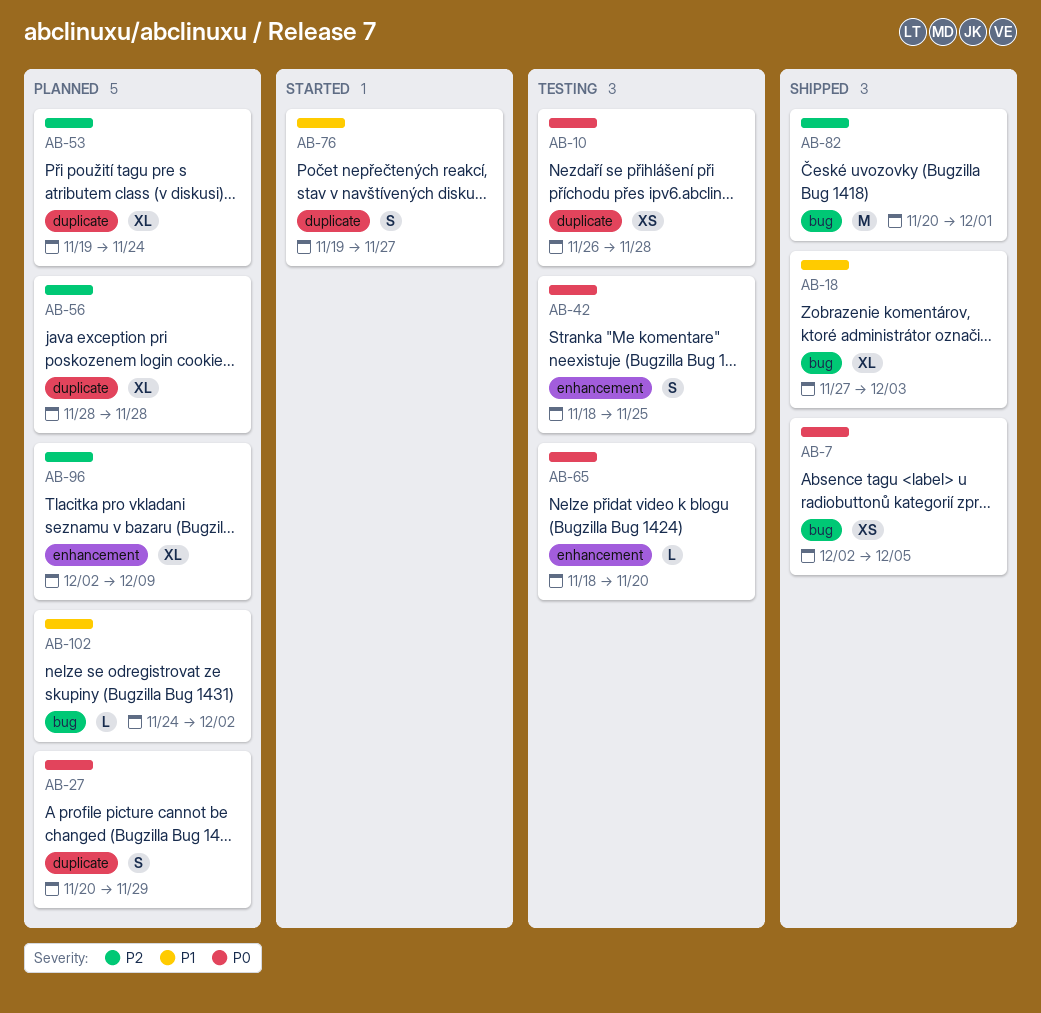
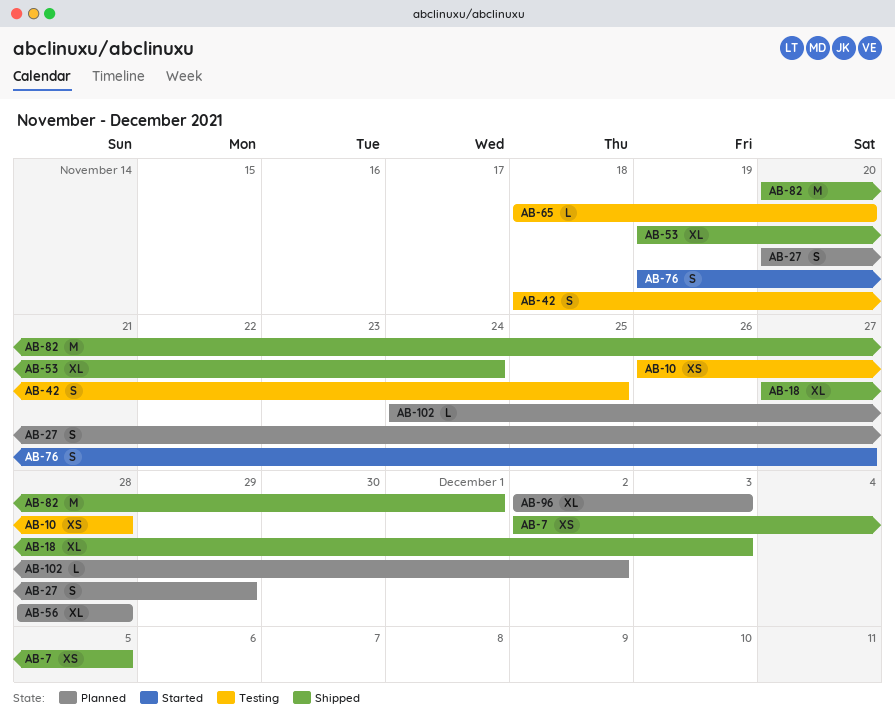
AB-53, status: Planned -> Shipped
AB-96, due: Dec 9 -> Dec 3

